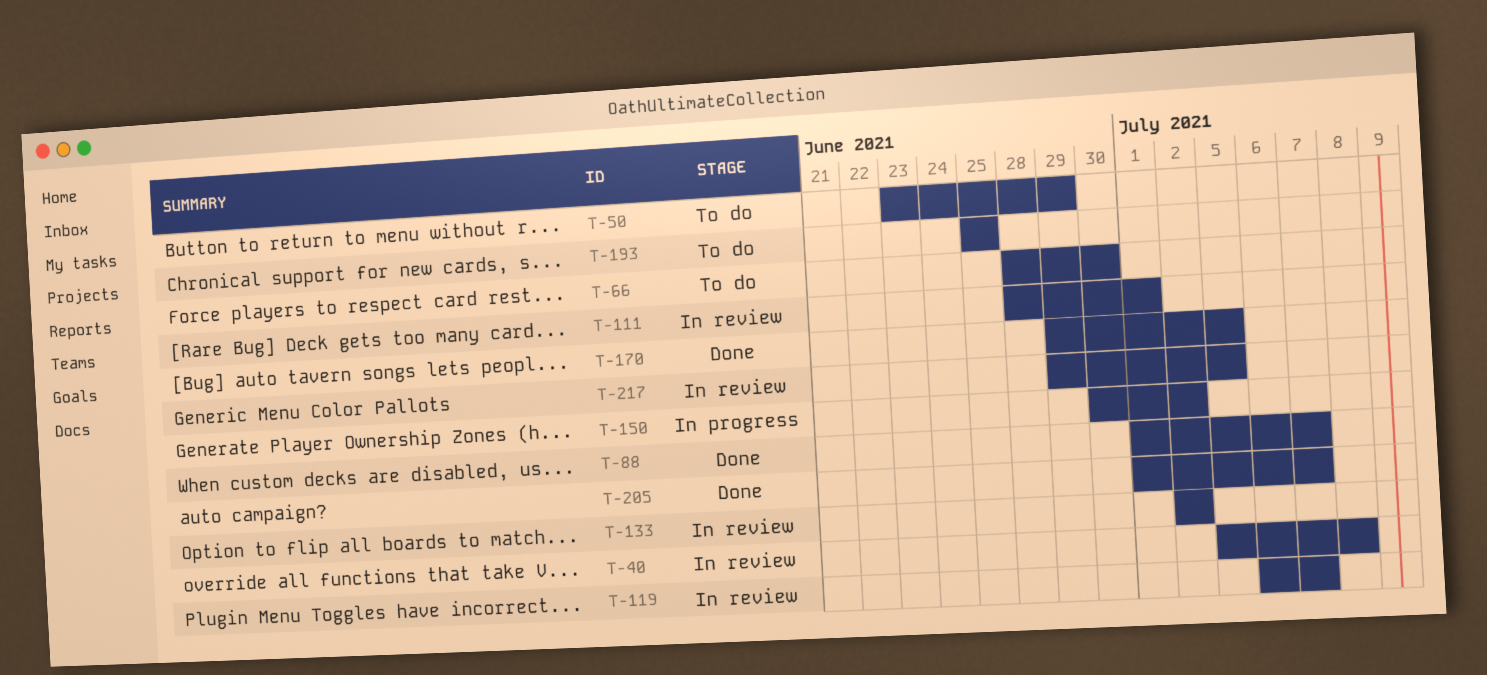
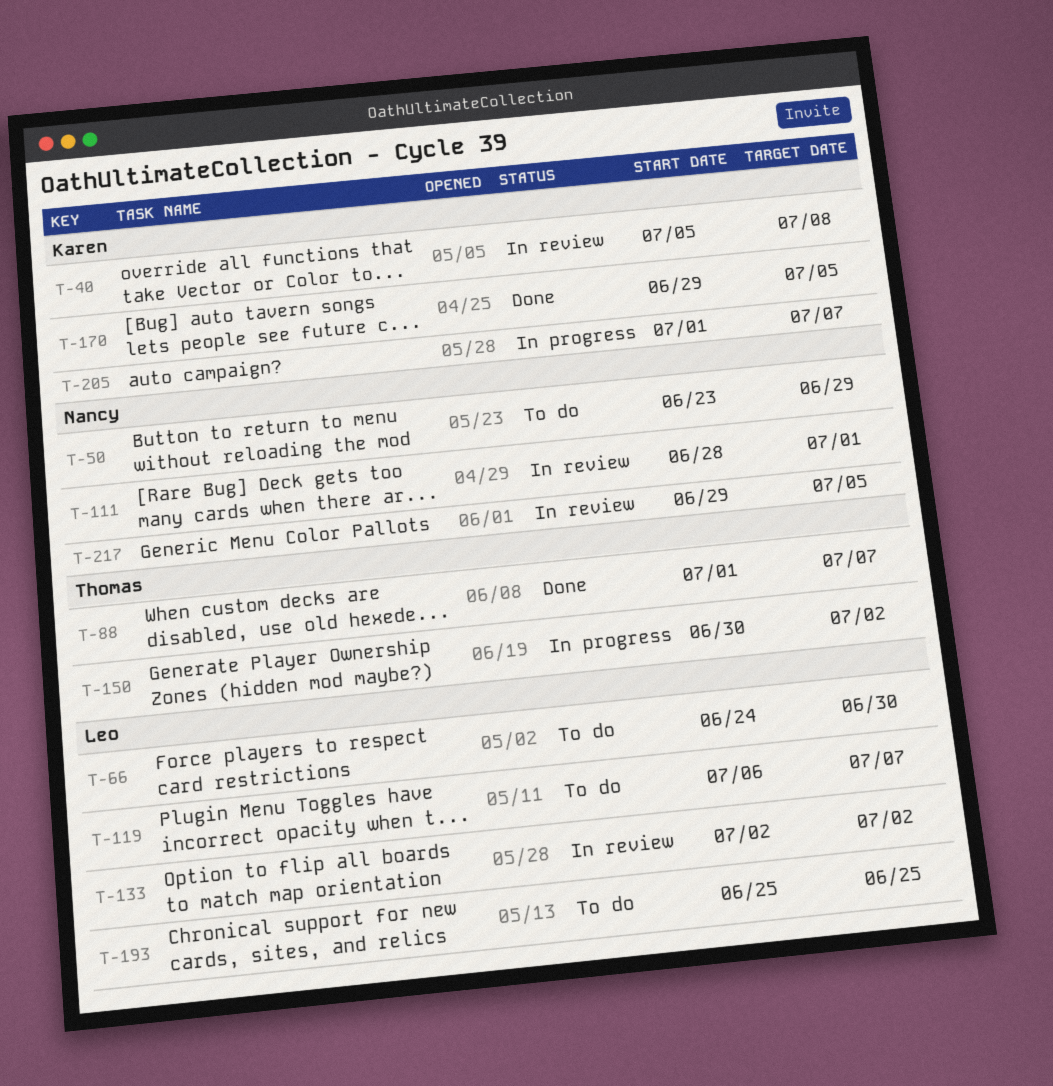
T-66, start: Jun 28 -> Jun 24
T-119, status: In review -> To do
T-205, status: Done -> In progress

